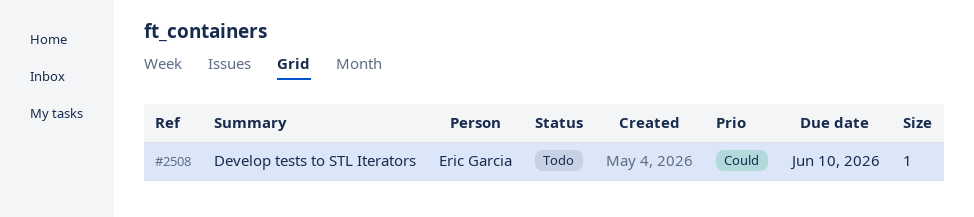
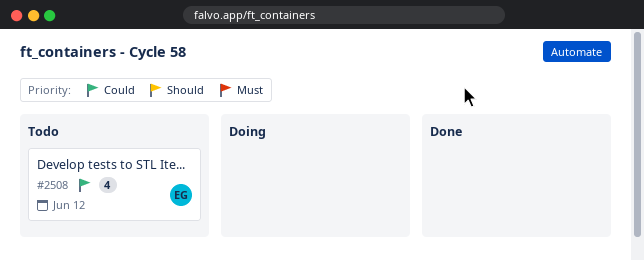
#2508, estimate: 1 -> 4
#2508, due: Jun 10 -> Jun 12

